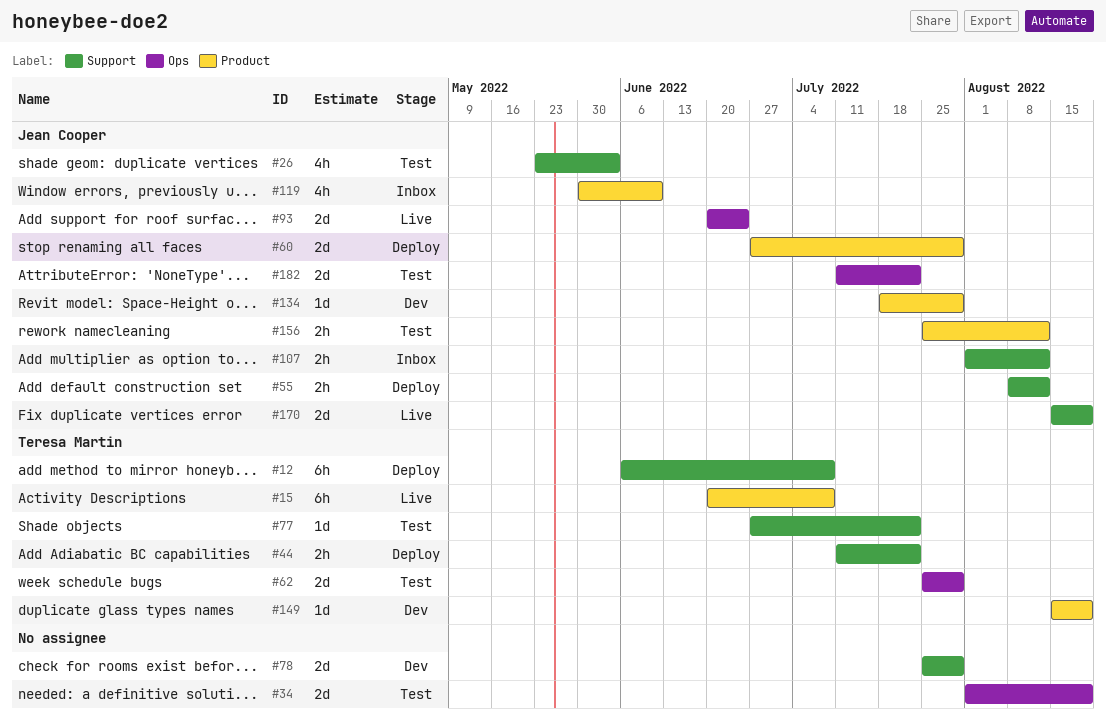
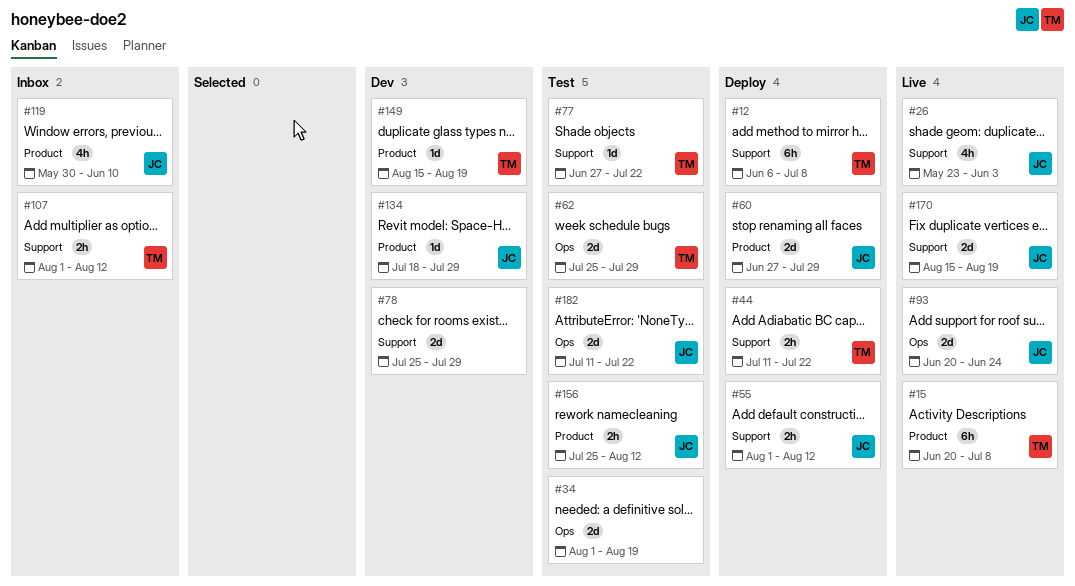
#26, status: Test -> Live
#55, start: Aug 8 -> Aug 1
#107, owner: Jean Cooper -> Teresa Martin

